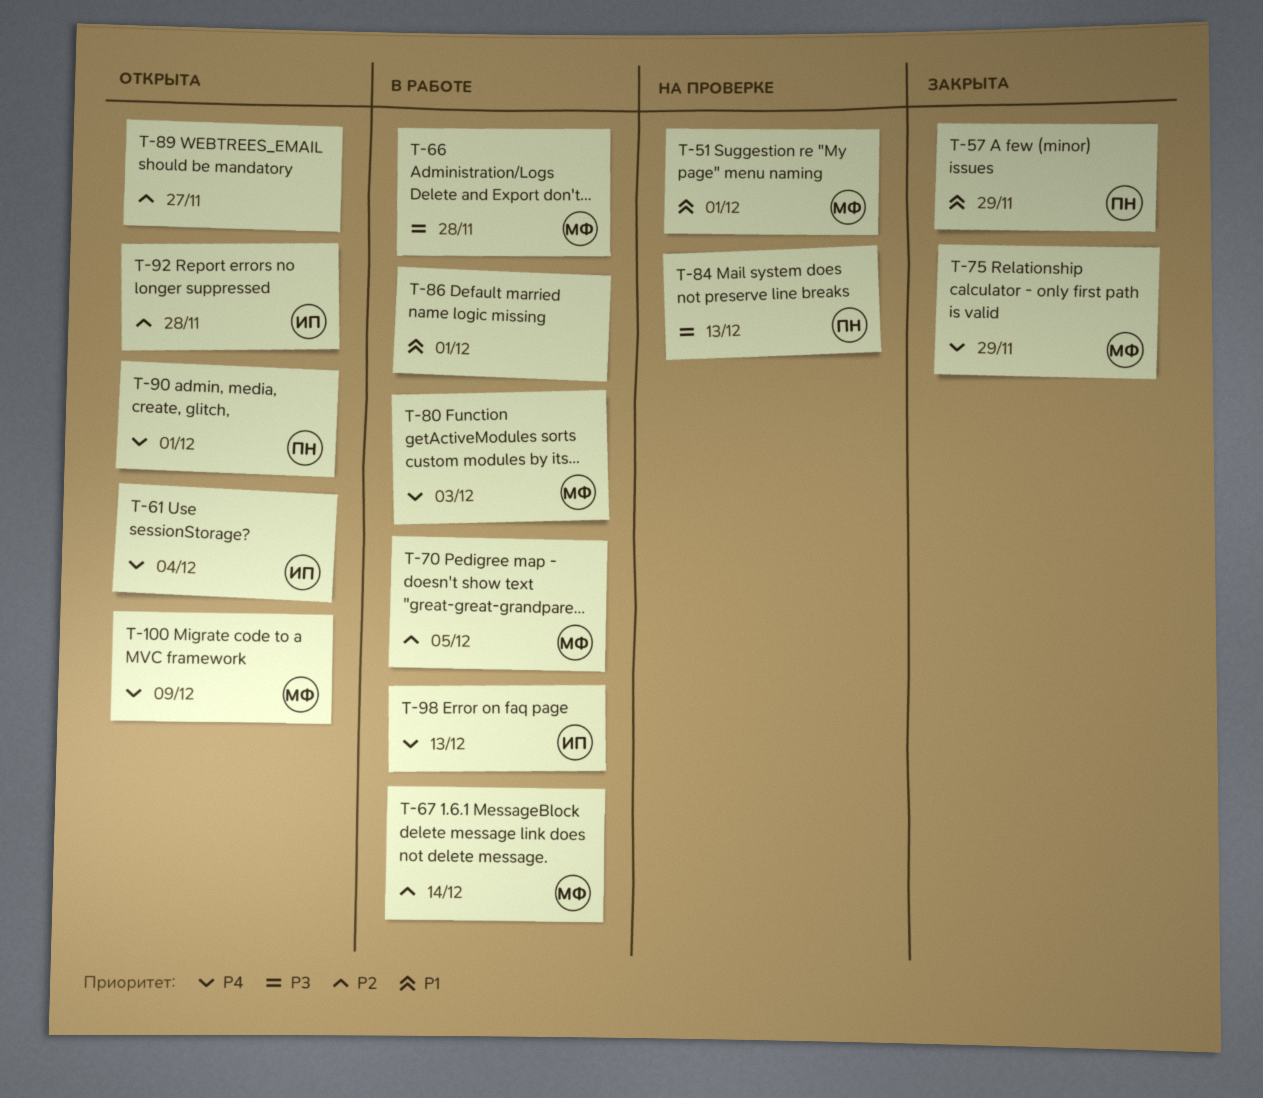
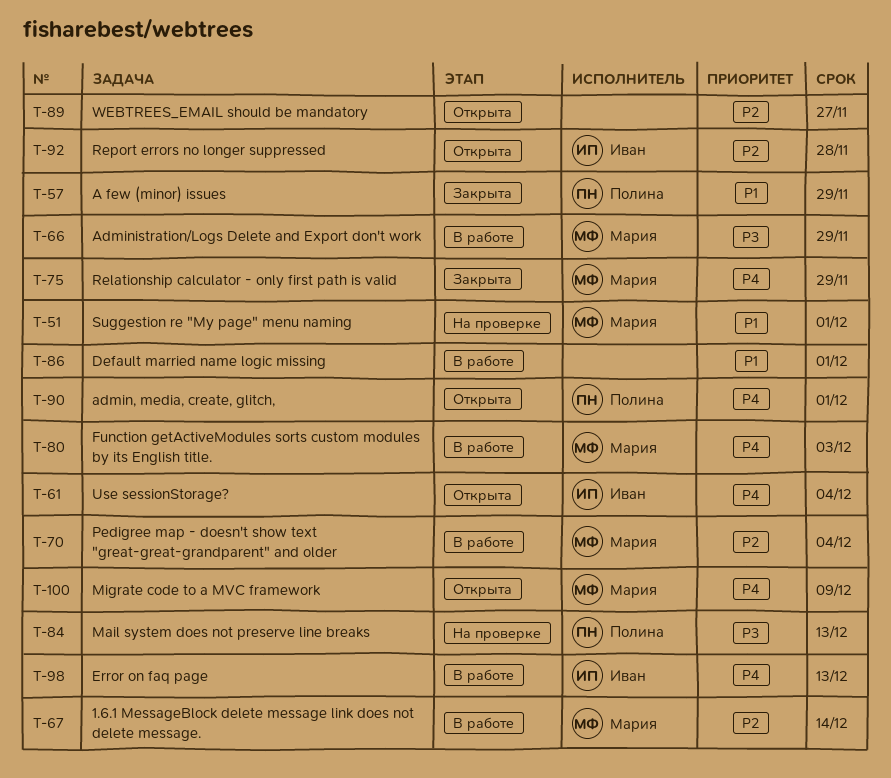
T-66, due: Nov 28 -> Nov 29
T-70, due: Dec 5 -> Dec 4

